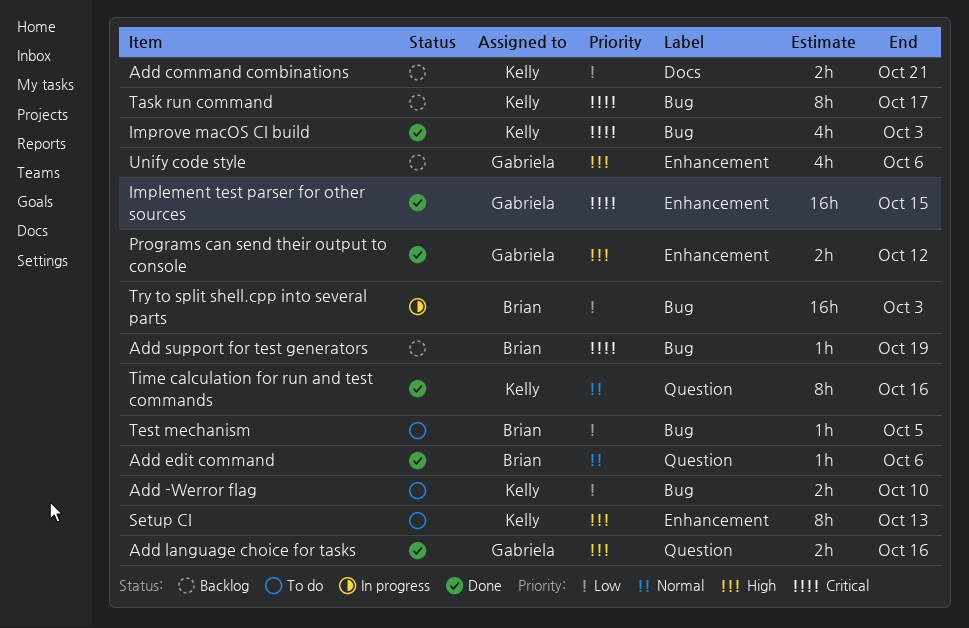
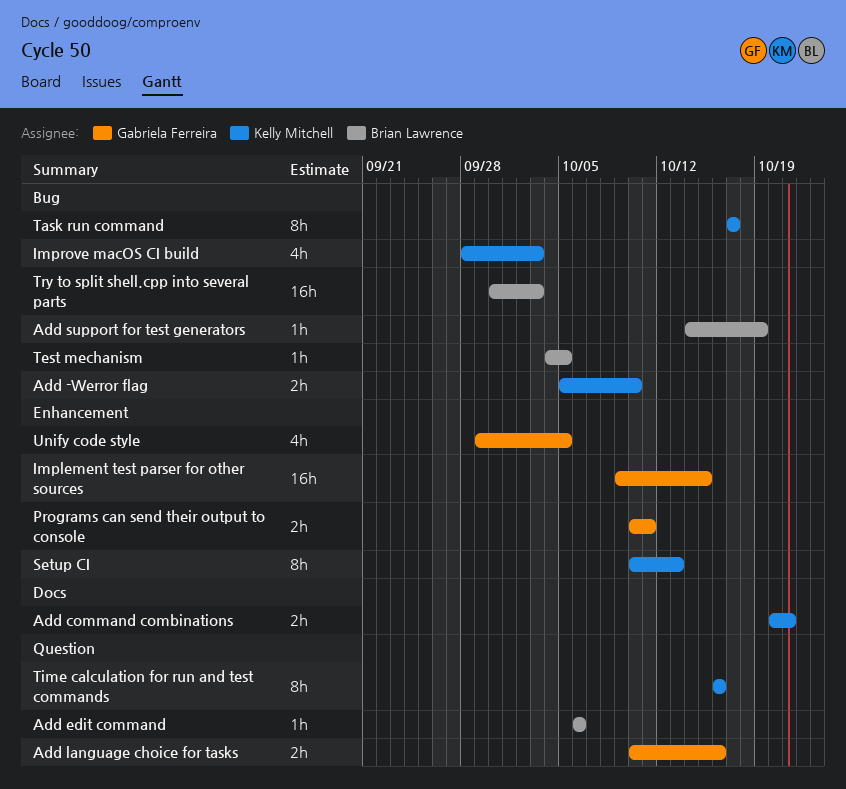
Programs can send their output to console, due: Oct 12 -> Oct 11
Unify code style, due: Oct 6 -> Oct 5

